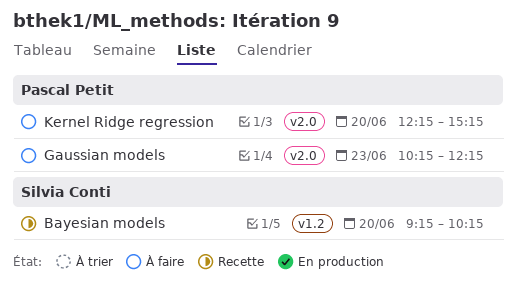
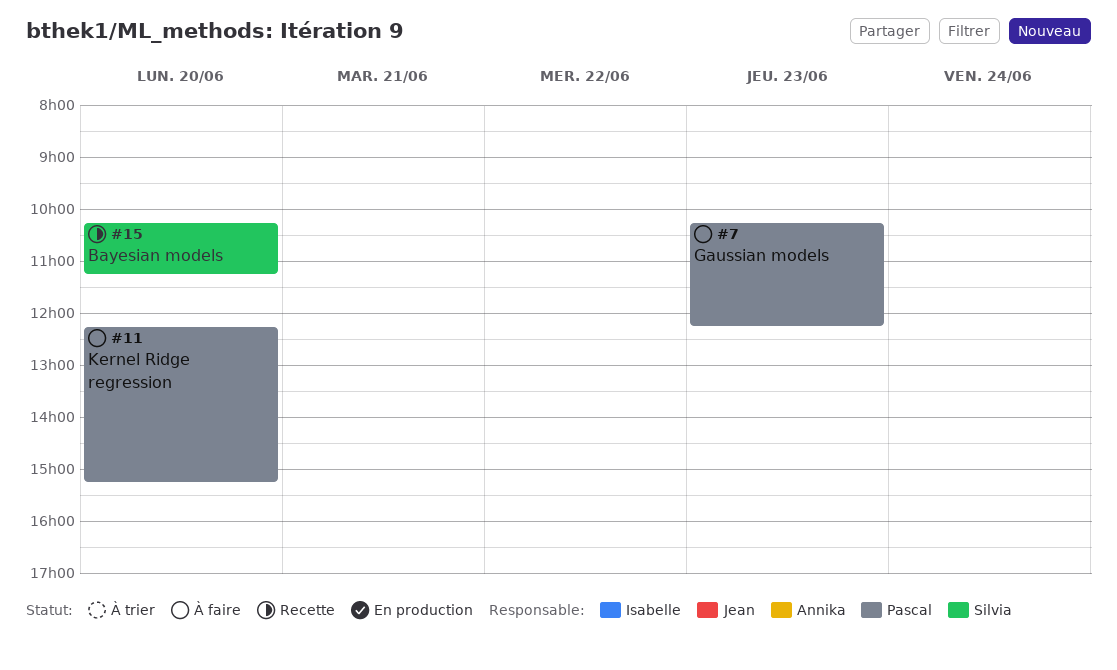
Bayesian models, begins: 09:15 -> 10:15
Bayesian models, ends: 10:15 -> 11:15

